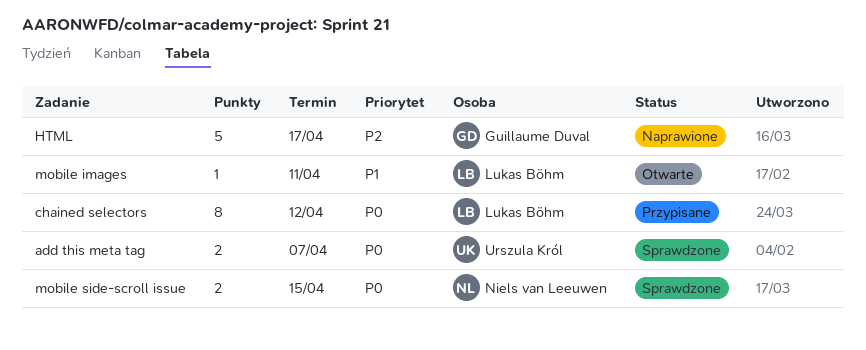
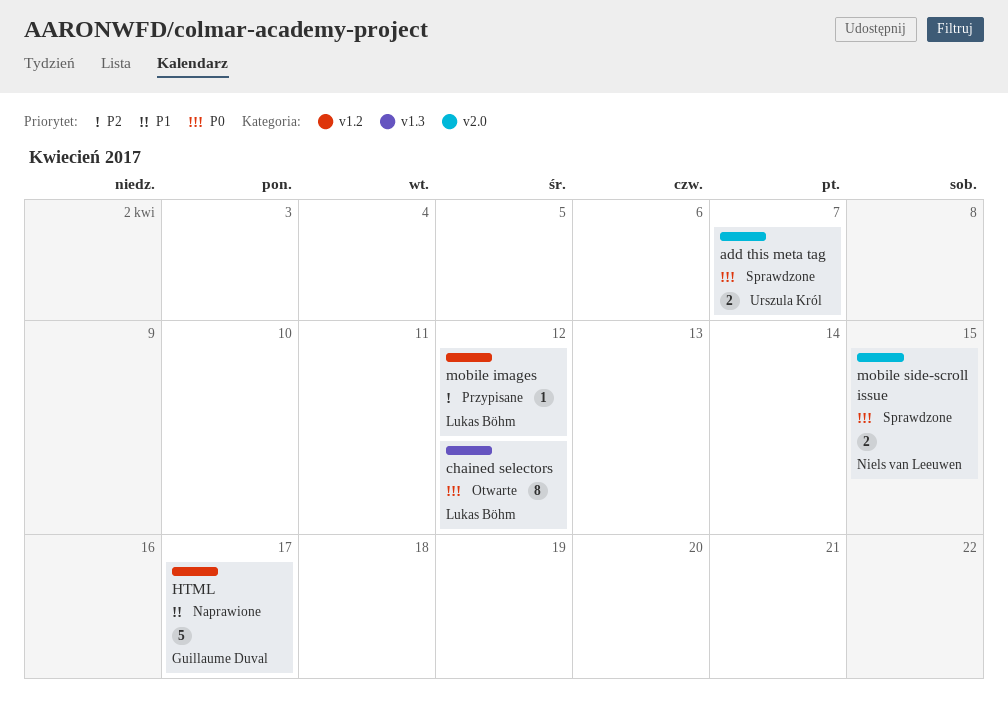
chained selectors, status: Przypisane -> Otwarte
HTML, priority: P2 -> P1
mobile images, status: Otwarte -> Przypisane
mobile images, priority: P1 -> P2
mobile images, due: Apr 11 -> Apr 12

